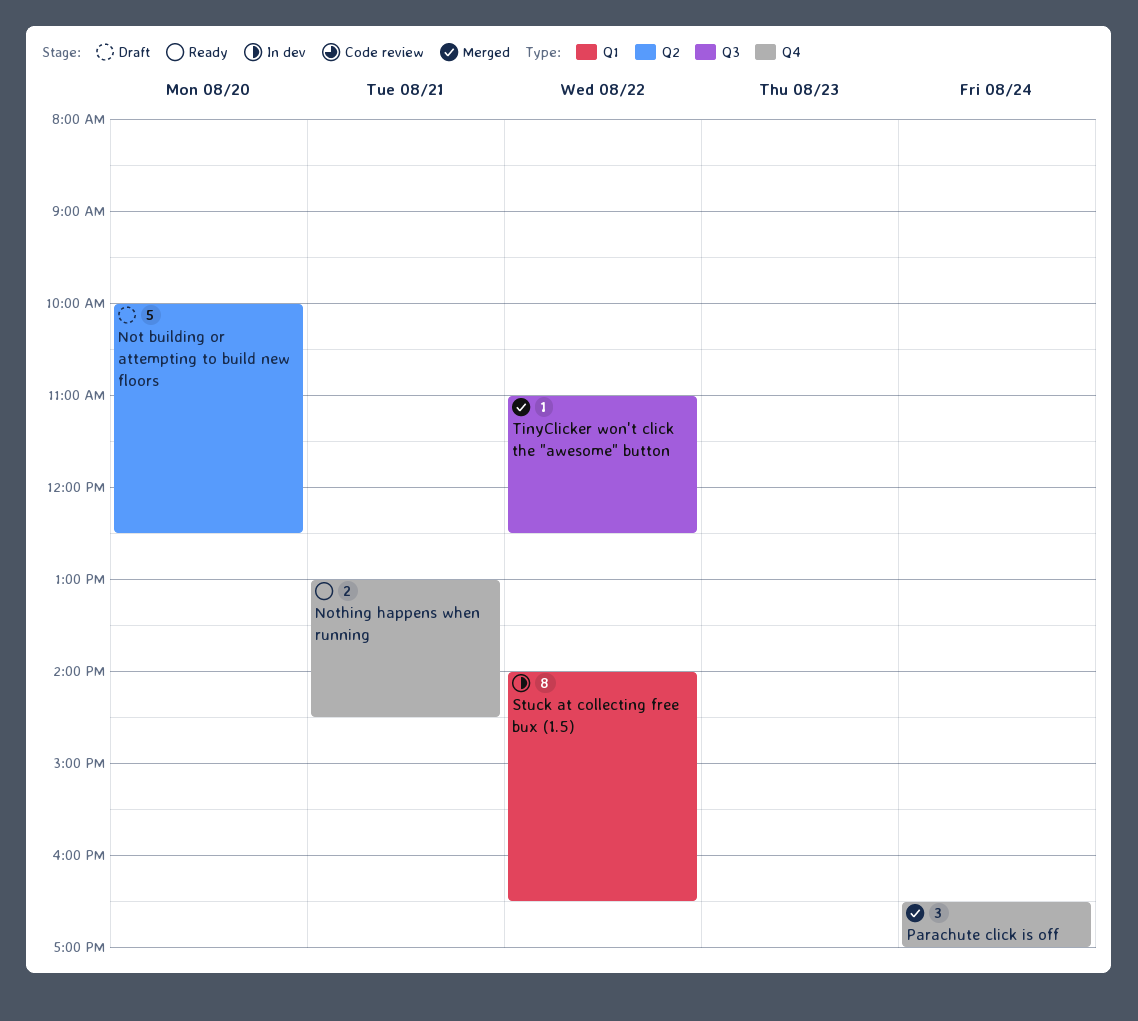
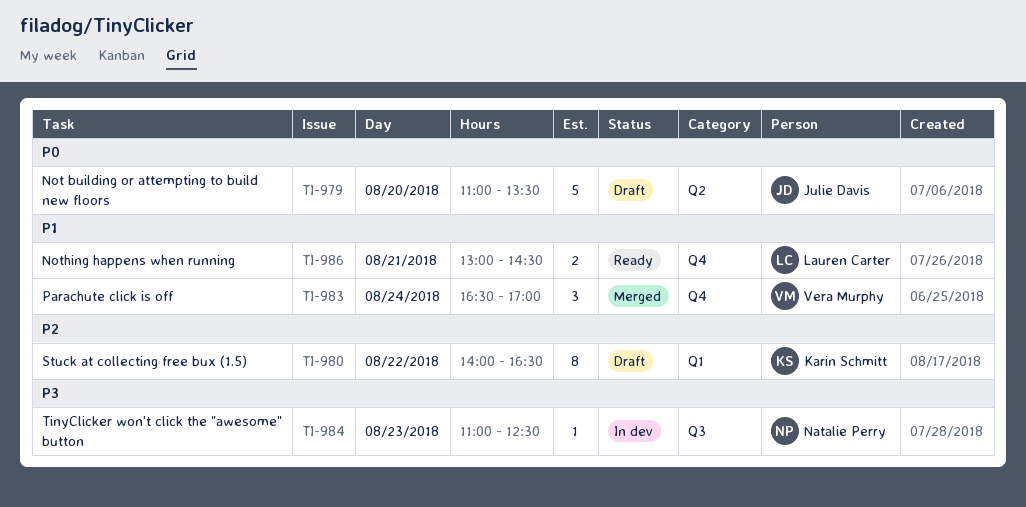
Not building or attempting to build new floors, begins: 10:00 -> 11:00
Not building or attempting to build new floors, ends: 12:30 -> 13:30
Stuck at collecting free bux (1.5), status: In dev -> Draft
TinyClicker won't click the "awesome" button, status: Merged -> In dev
TinyClicker won't click the "awesome" button, day: Aug 22 -> Aug 23

